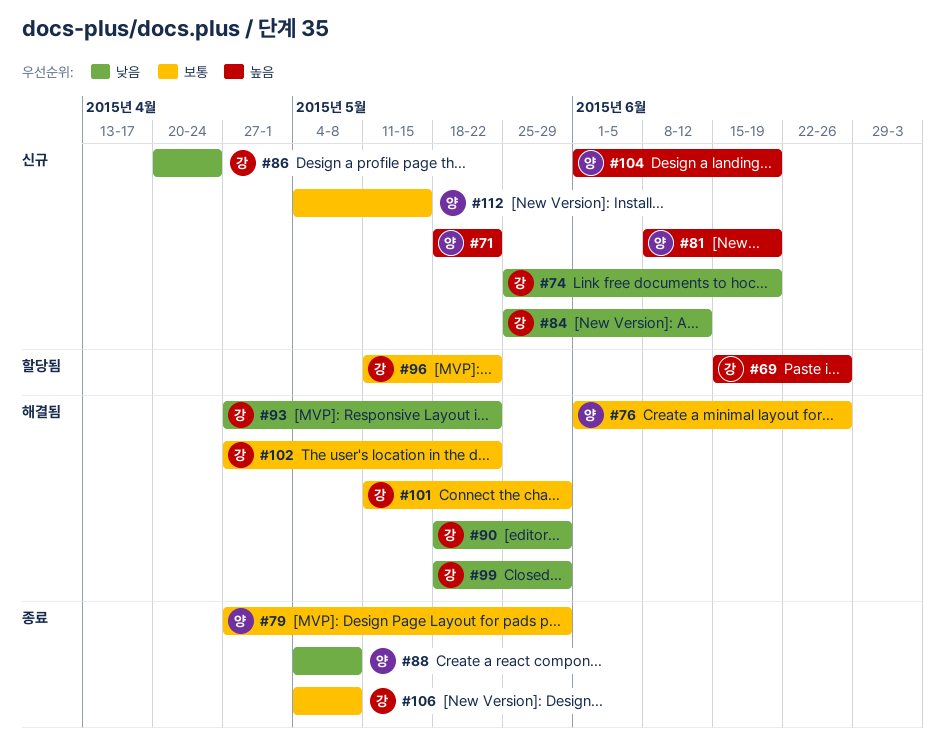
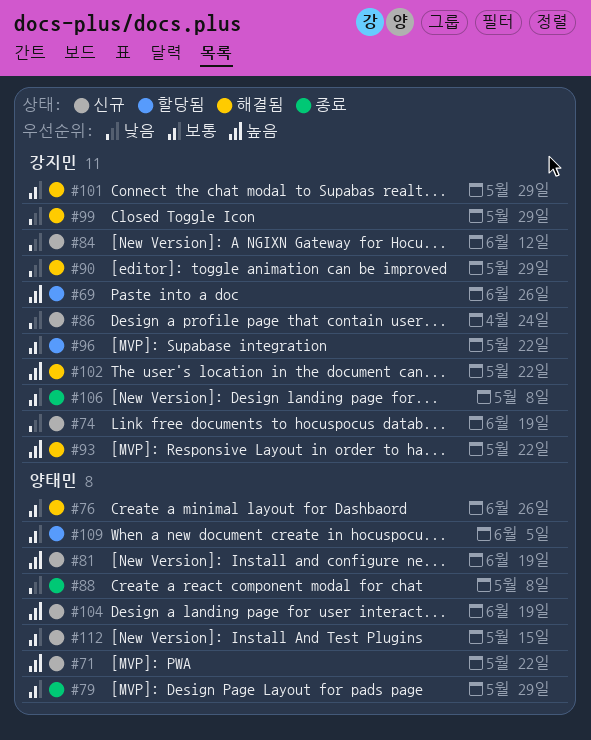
#93, priority: 낮음 -> 높음
#102, priority: 보통 -> 높음
#109: none -> present

